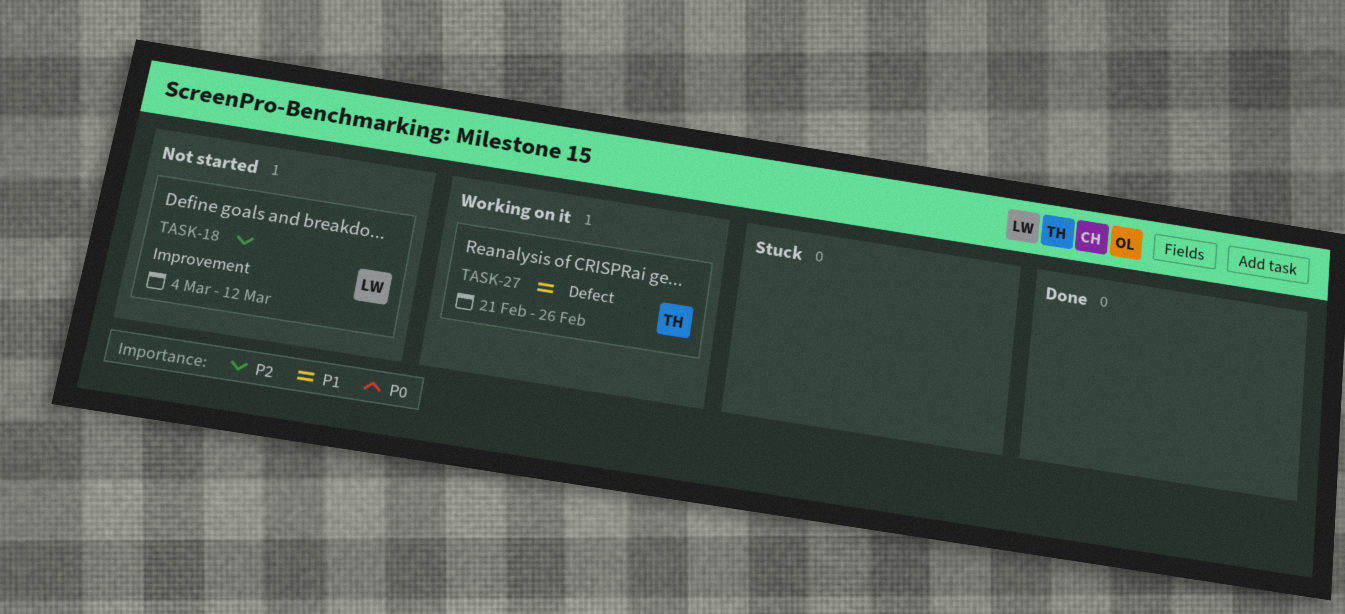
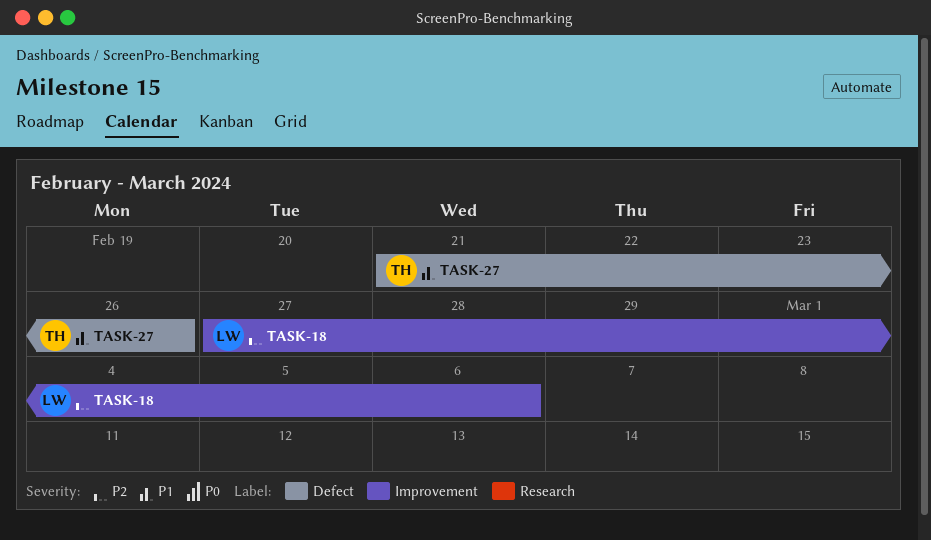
TASK-18, start: Mar 4 -> Feb 27
TASK-18, due: Mar 12 -> Mar 6

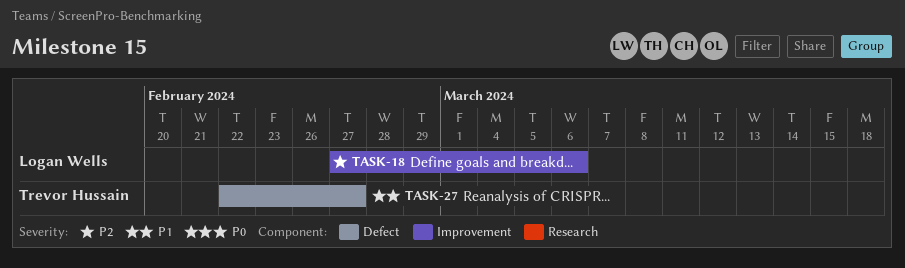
TASK-27, start: Feb 21 -> Feb 22
TASK-27, due: Feb 26 -> Feb 27

